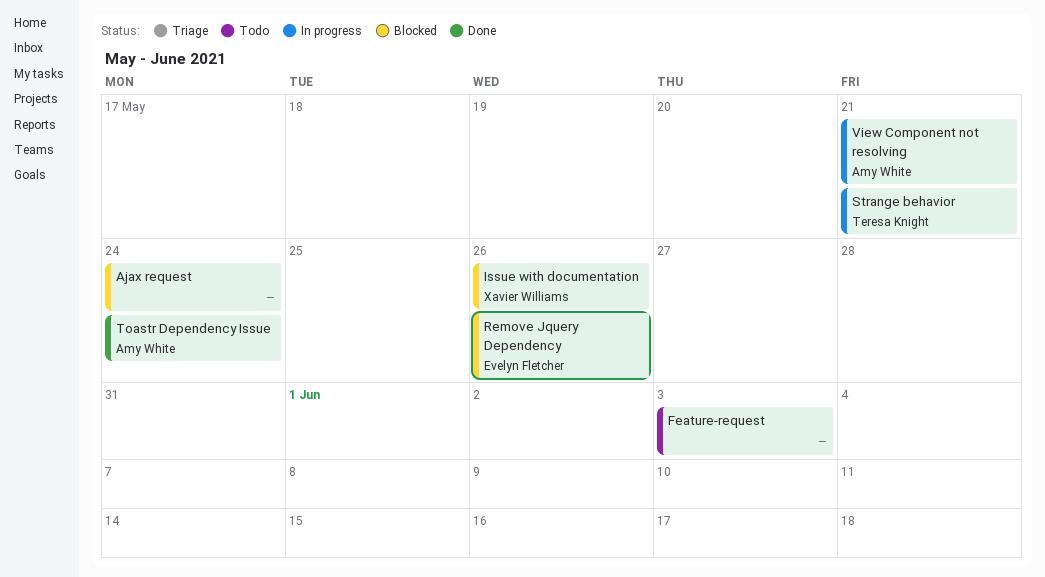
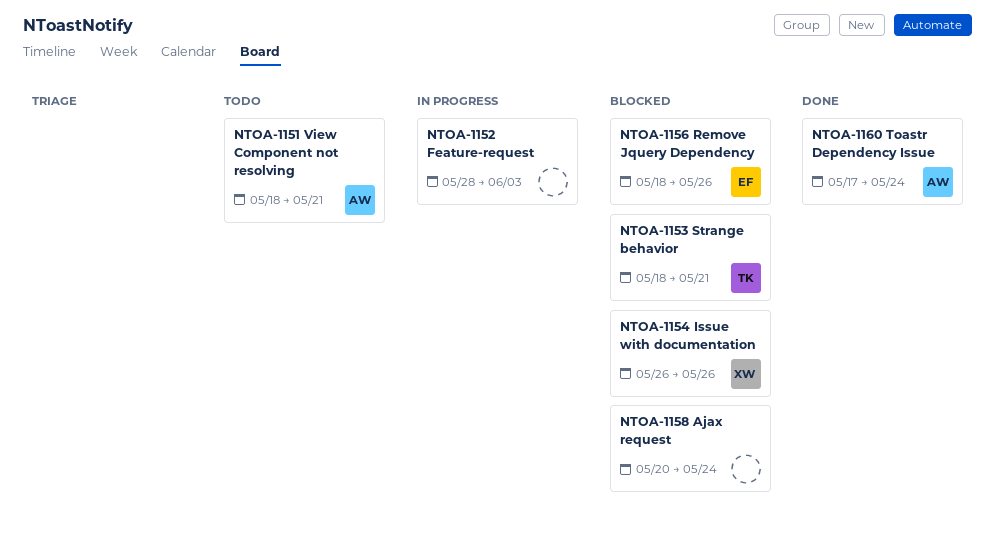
Feature-request, status: Todo -> In progress
Strange behavior, status: In progress -> Blocked
View Component not resolving, status: In progress -> Todo

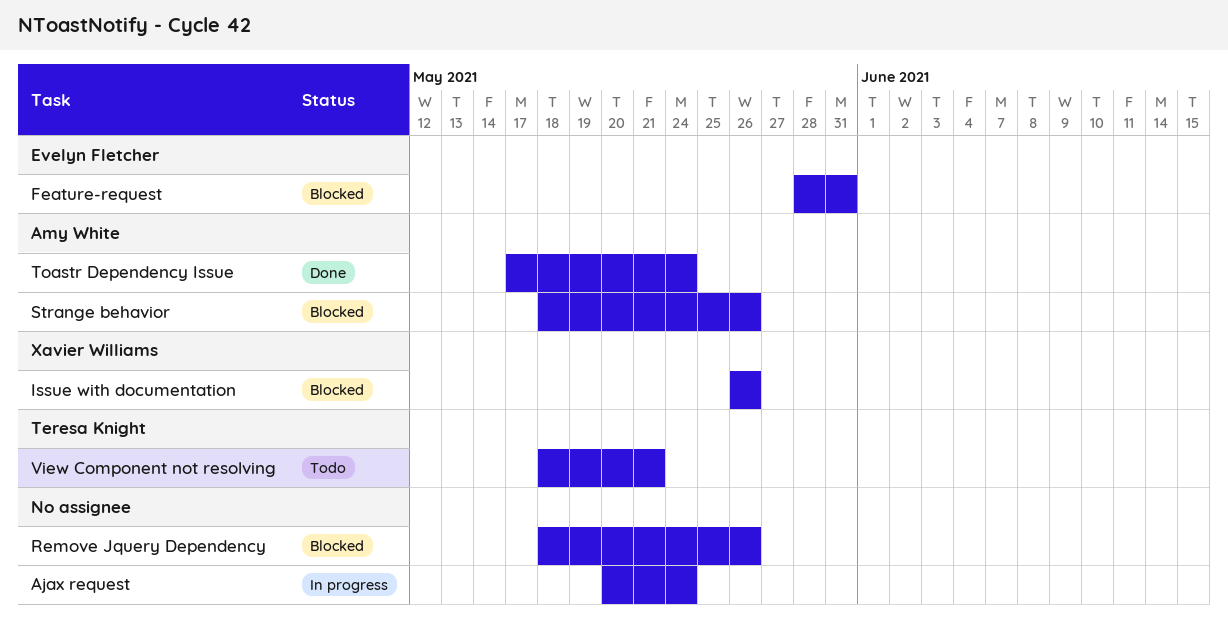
Ajax request, status: Blocked -> In progress
Feature-request, status: In progress -> Blocked
Feature-request, owner: none -> Evelyn Fletcher
Feature-request, due: Jun 3 -> May 31
Remove Jquery Dependency, owner: Evelyn Fletcher -> none
Strange behavior, owner: Teresa Knight -> Amy White
Strange behavior, due: May 21 -> May 26
View Component not resolving, owner: Amy White -> Teresa Knight

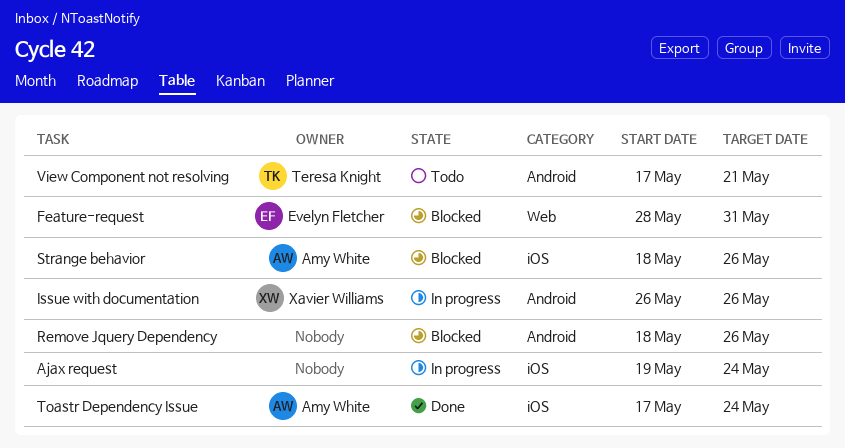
Ajax request, start: May 20 -> May 19
Issue with documentation, status: Blocked -> In progress
View Component not resolving, start: May 18 -> May 17

